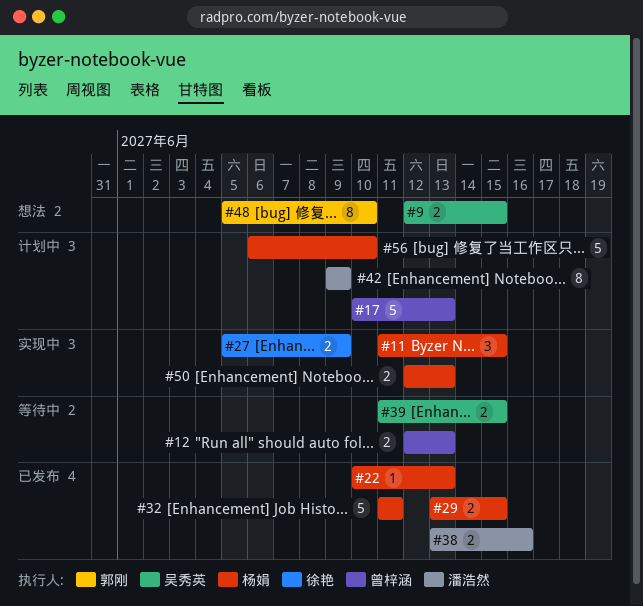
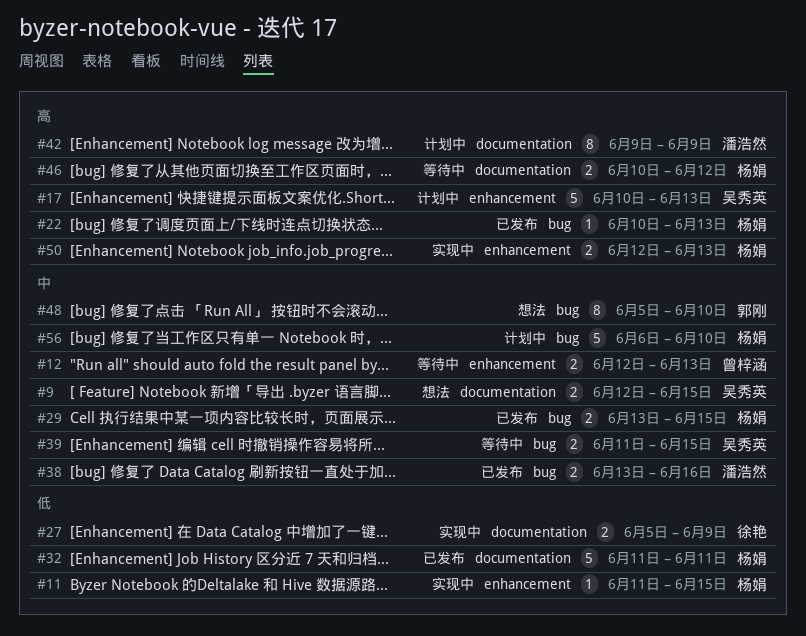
#11, estimate: 3 -> 1
#17, owner: 曾梓涵 -> 吴秀英
#46: none -> present

